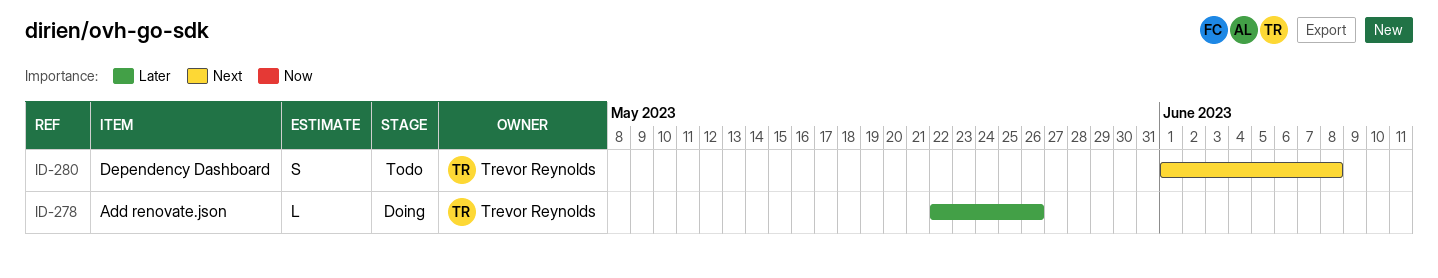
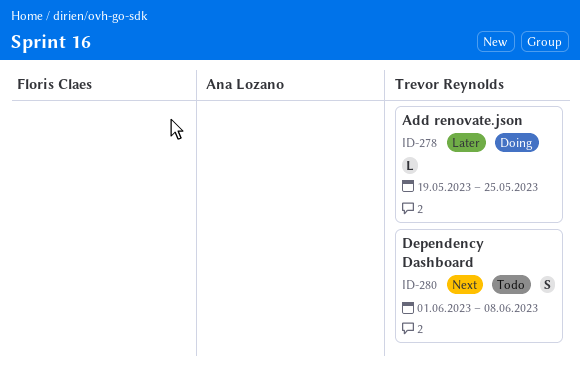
ID-278, start: May 22 -> May 19
ID-278, due: May 26 -> May 25

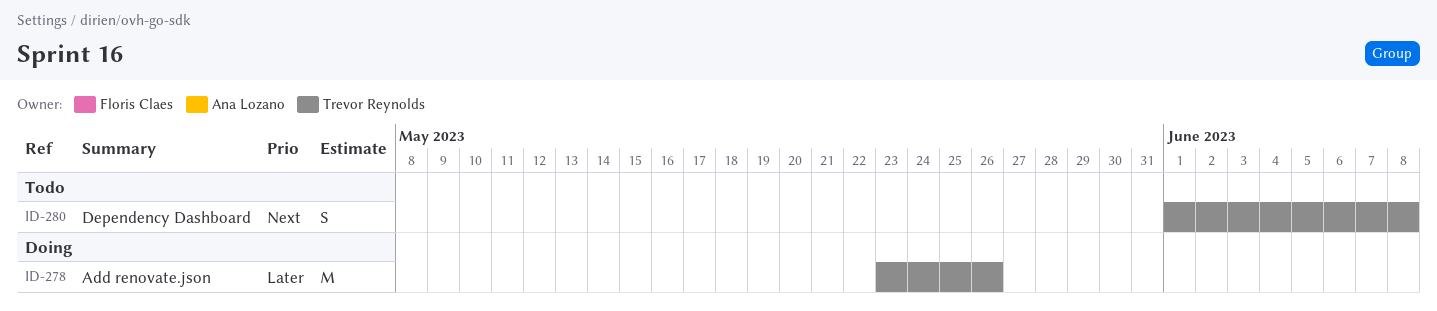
ID-278, estimate: L -> M
ID-278, start: May 19 -> May 23
ID-278, due: May 25 -> May 26

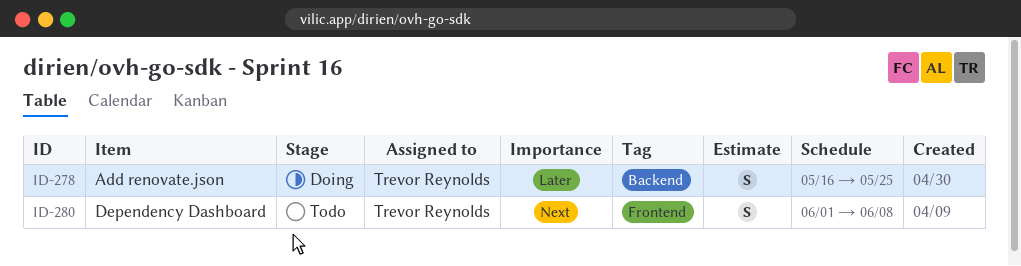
ID-278, estimate: M -> S
ID-278, start: May 23 -> May 16
ID-278, due: May 26 -> May 25

